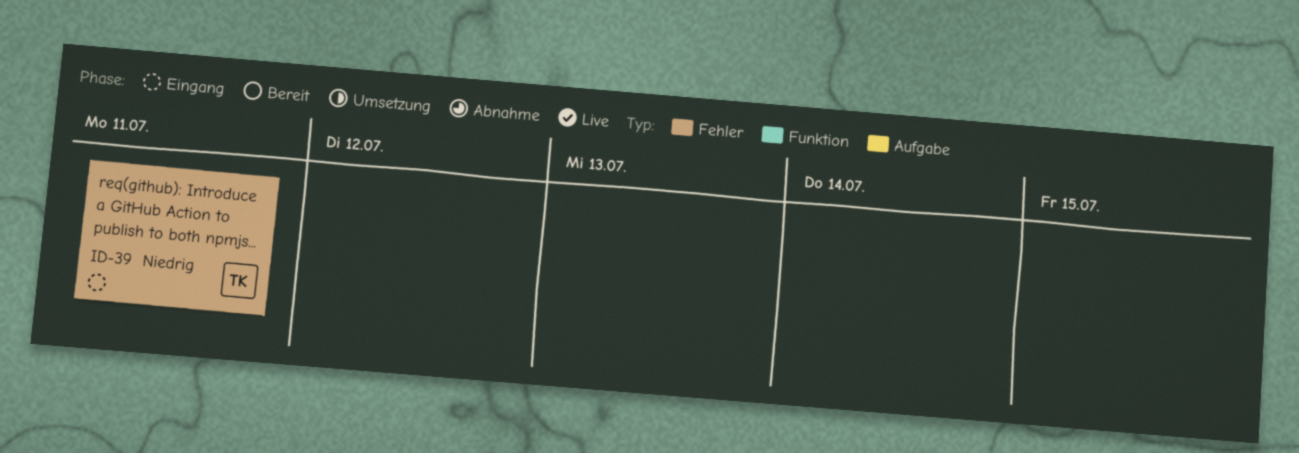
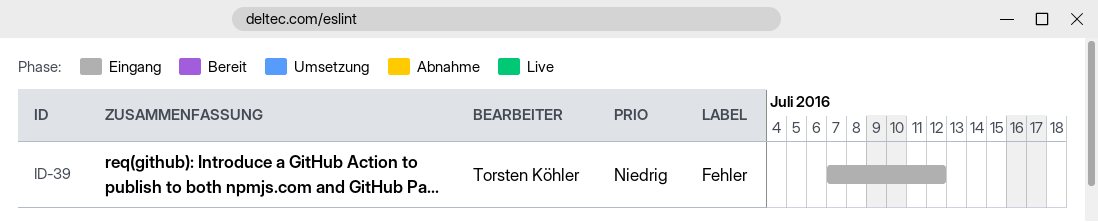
ID-39, due: Jul 11 -> Jul 12

